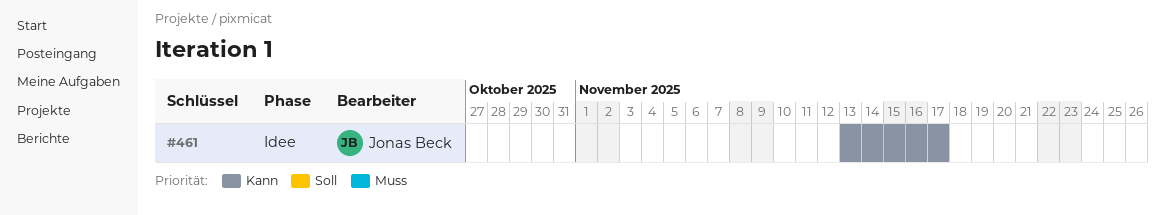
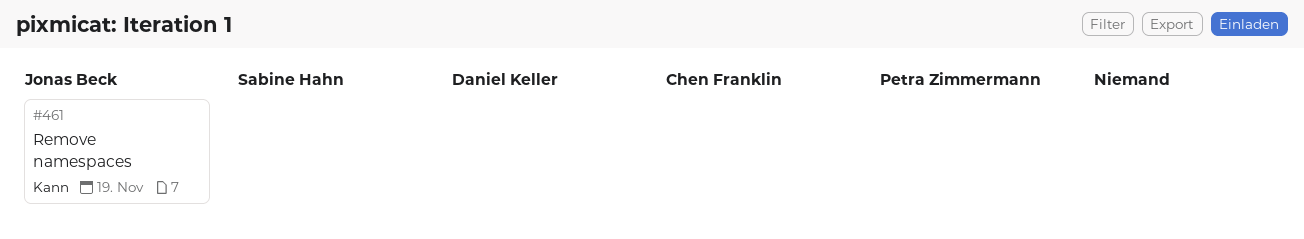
#461, due: Nov 17 -> Nov 19

